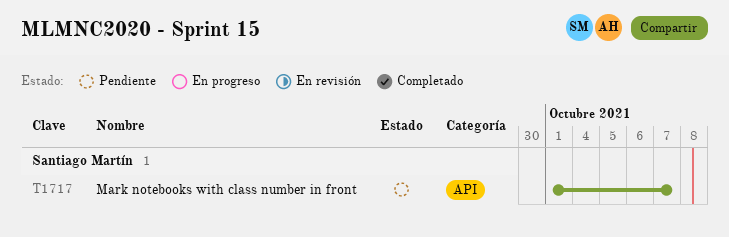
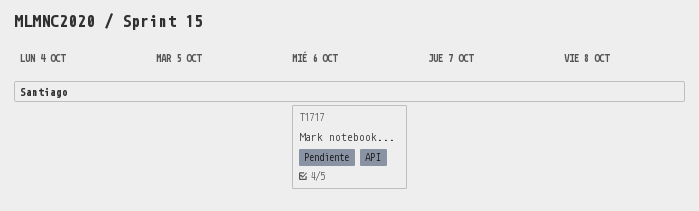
T1717, due: Oct 7 -> Oct 6

